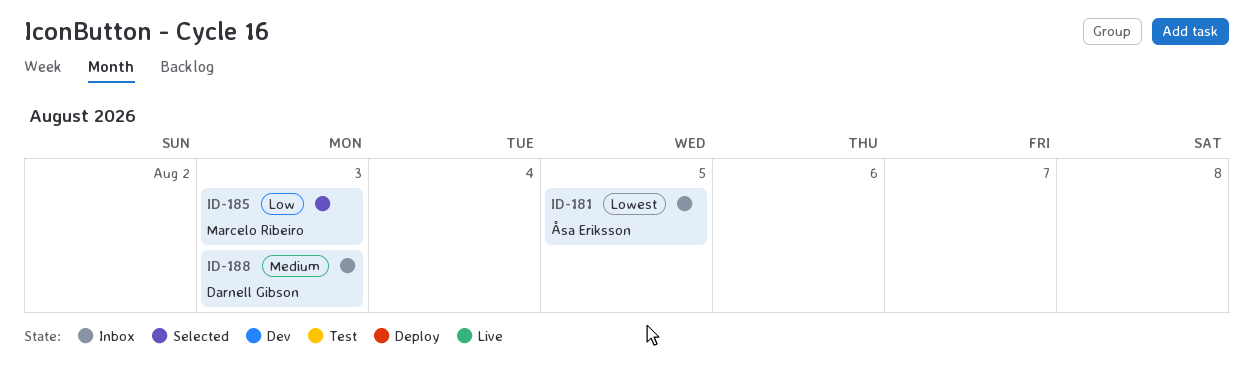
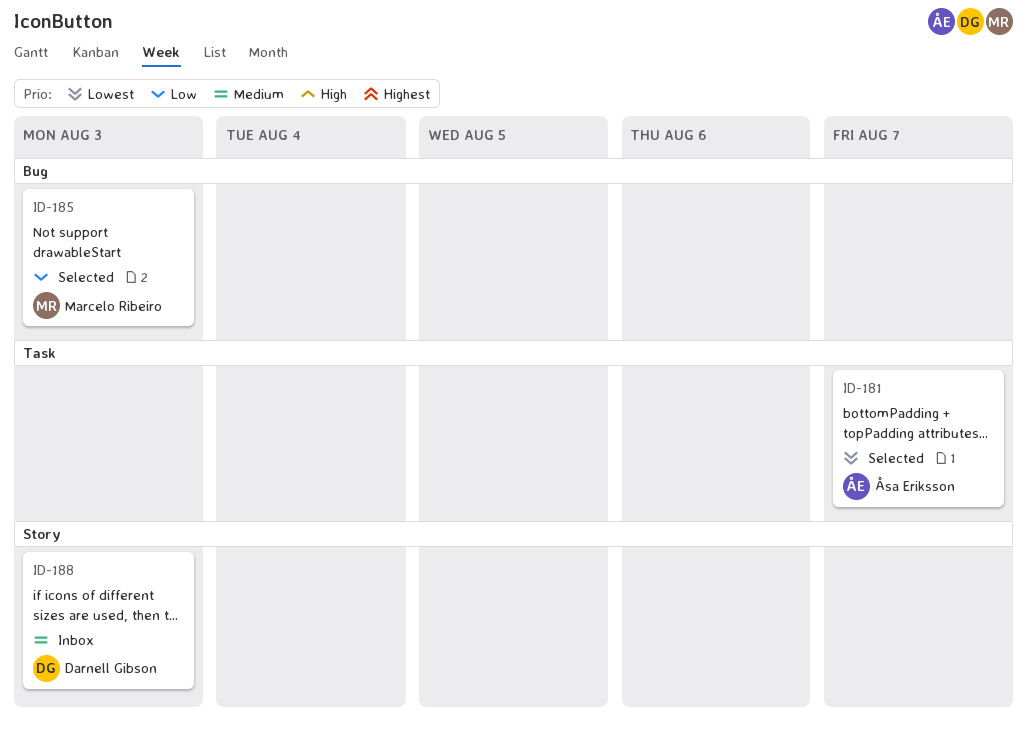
ID-181, status: Inbox -> Selected
ID-181, due: Aug 5 -> Aug 7

